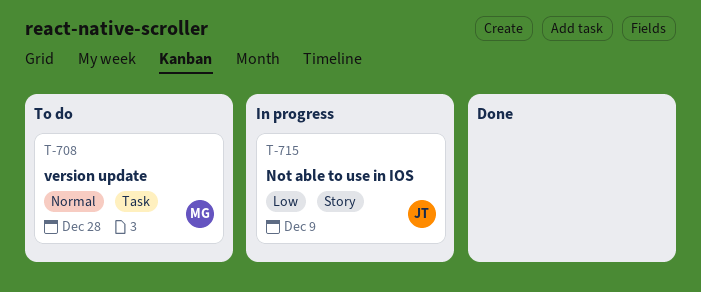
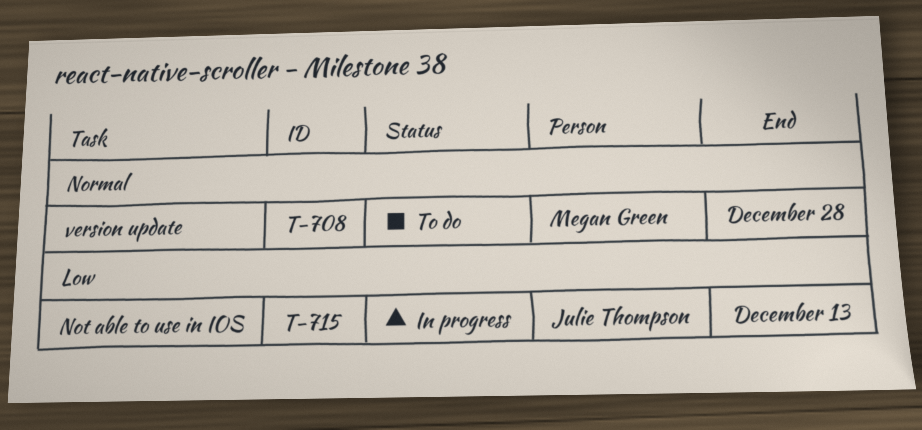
T-715, due: Dec 9 -> Dec 13

